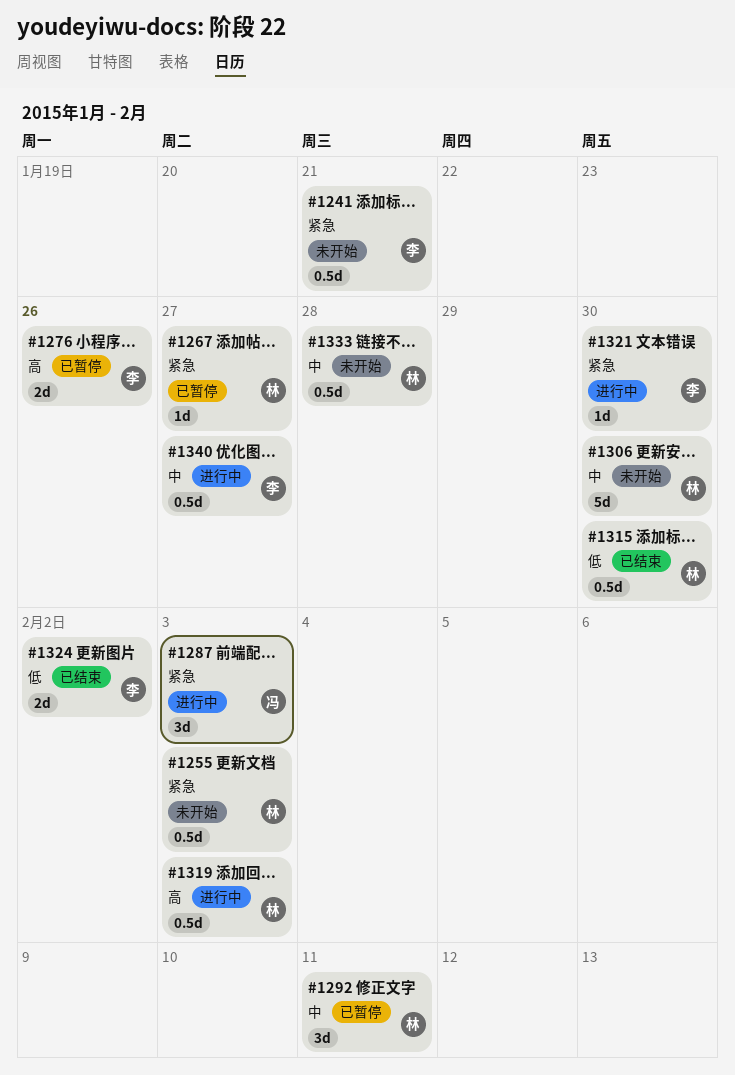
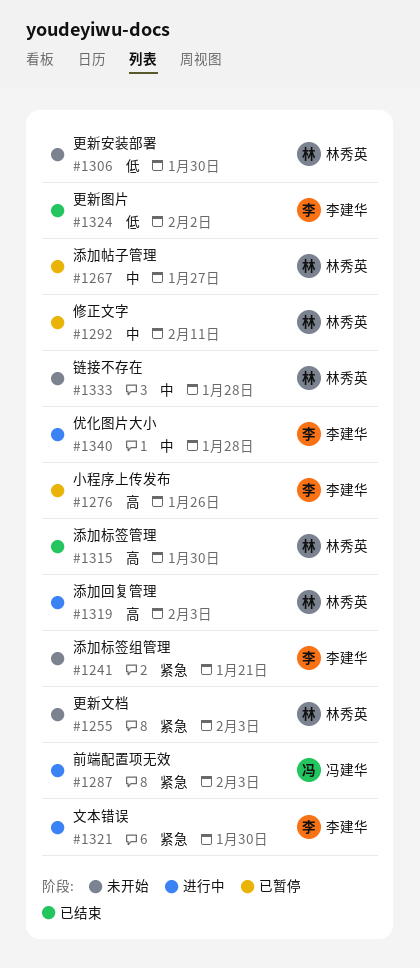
#1267, priority: 紧急 -> 中
#1306, priority: 中 -> 低
#1315, priority: 低 -> 高
#1340, due: Jan 27 -> Jan 28

